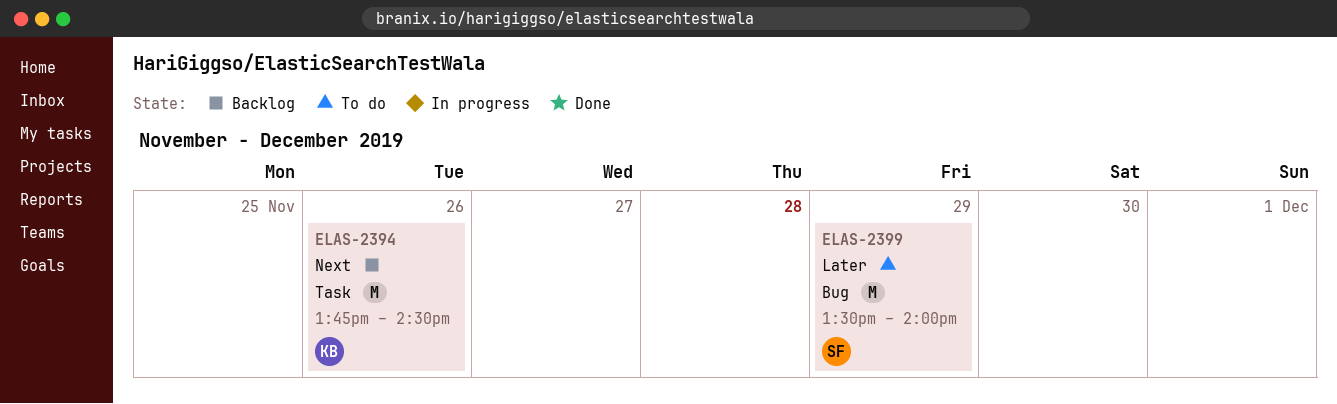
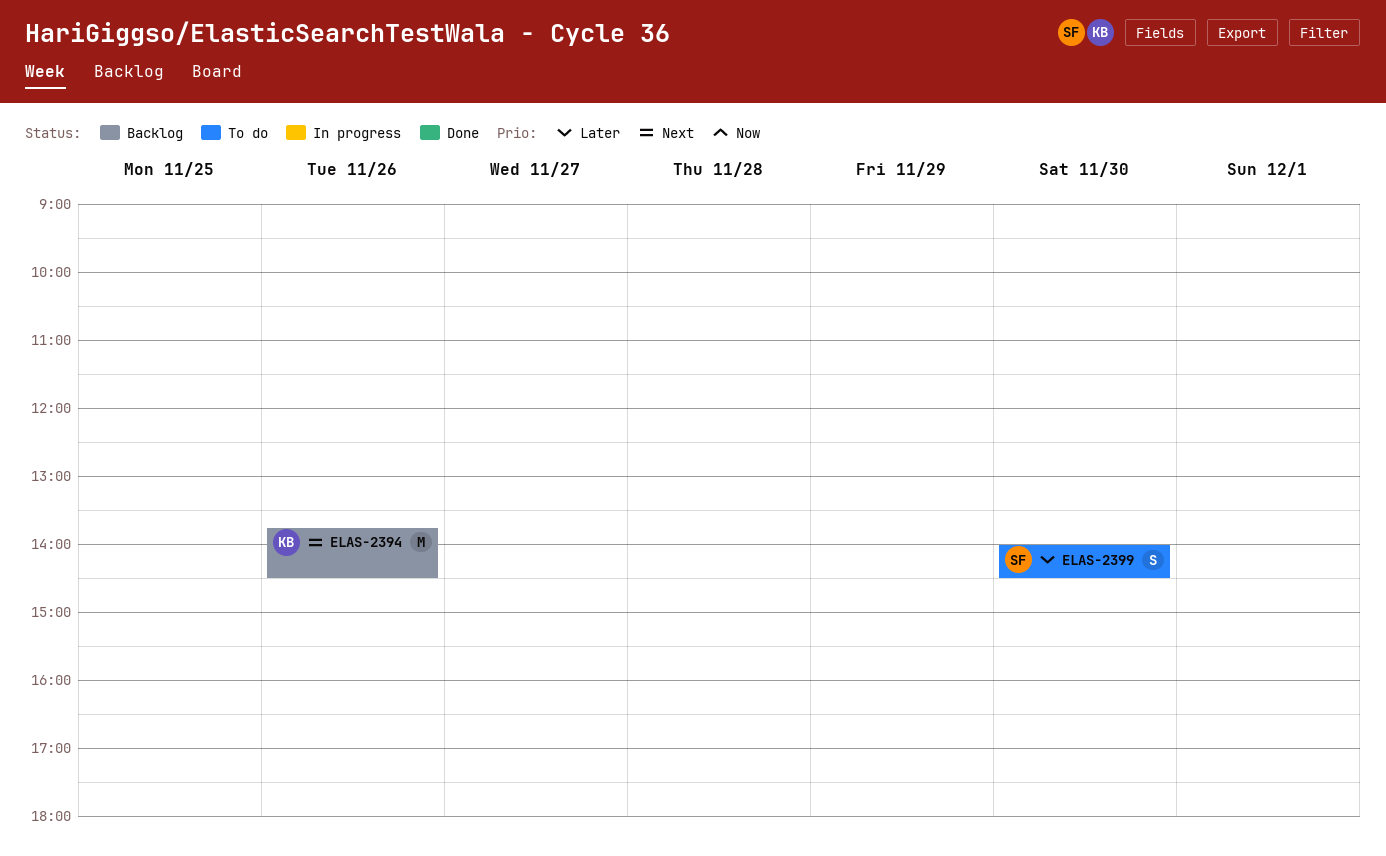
ELAS-2399, estimate: M -> S
ELAS-2399, day: Nov 29 -> Nov 30
ELAS-2399, begins: 13:30 -> 14:00
ELAS-2399, ends: 14:00 -> 14:30

